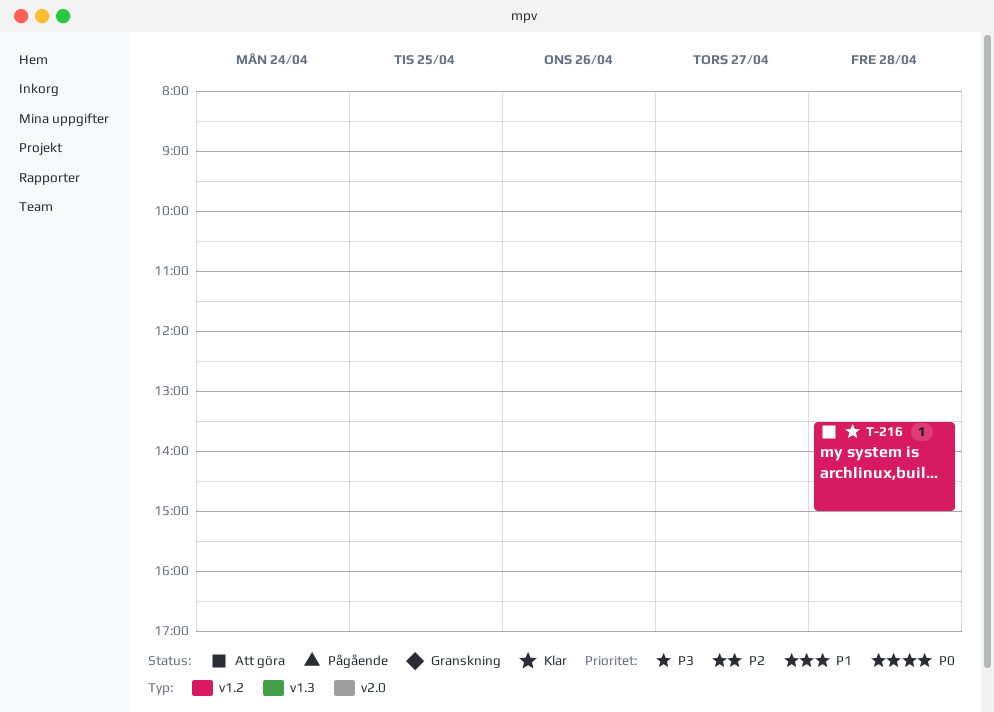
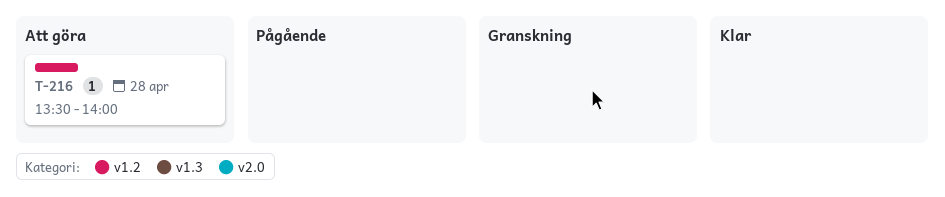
T-216, ends: 15:00 -> 14:00

